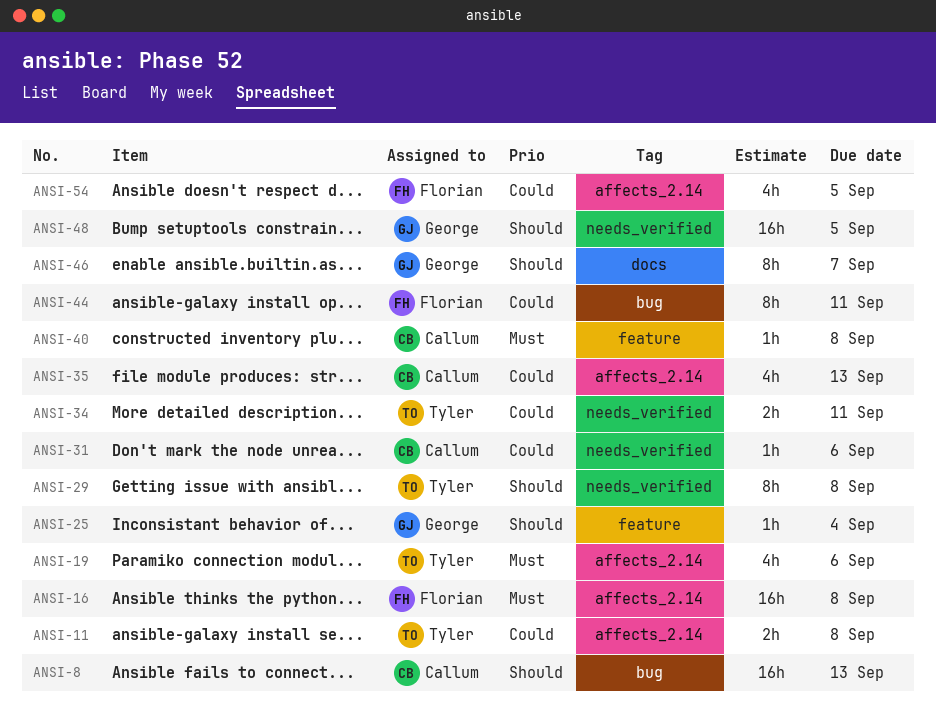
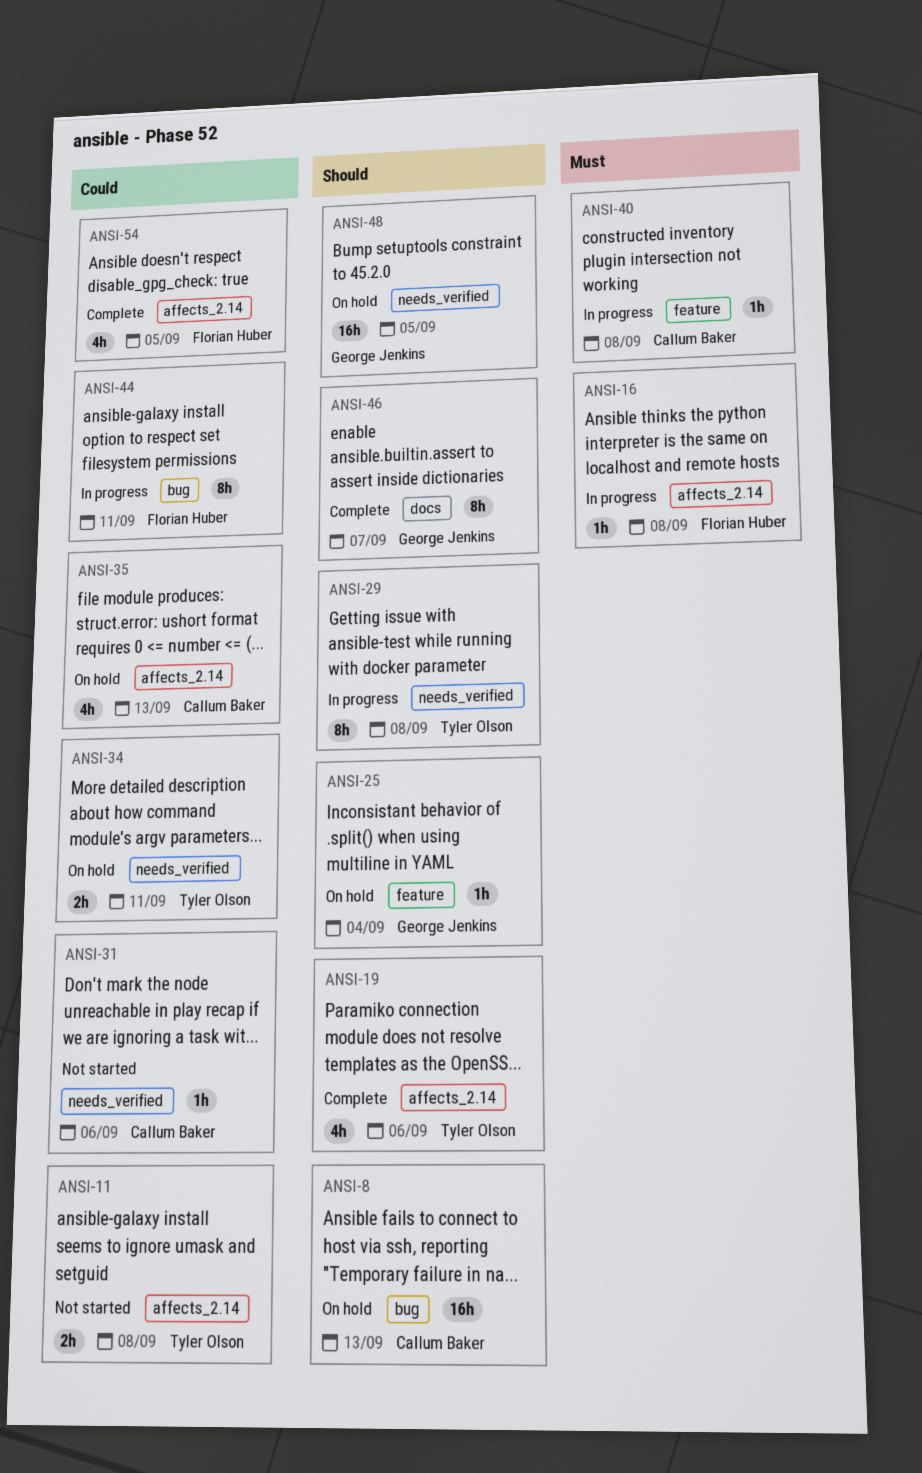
ANSI-16, estimate: 16h -> 1h
ANSI-19, priority: Must -> Should

